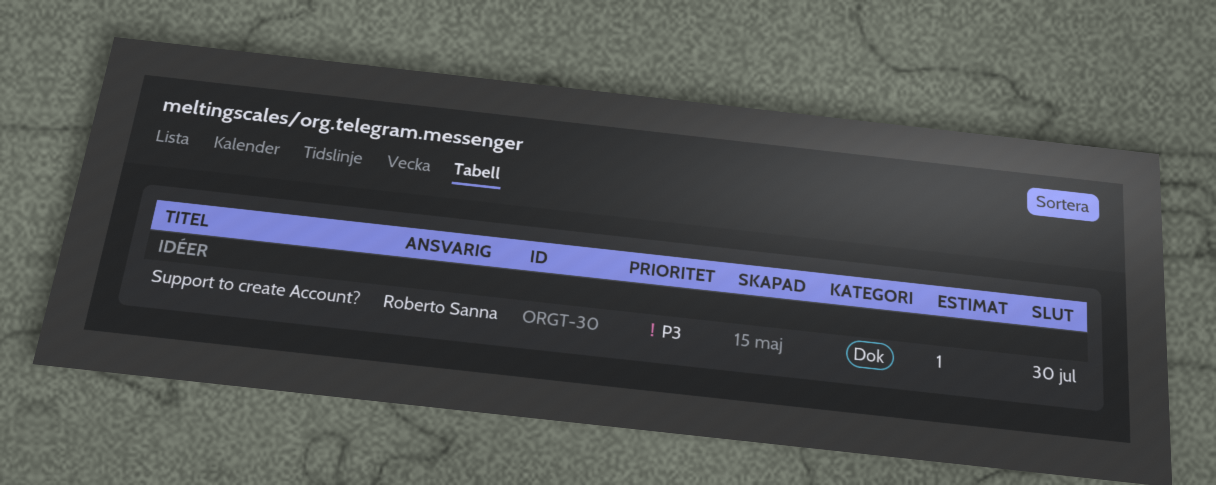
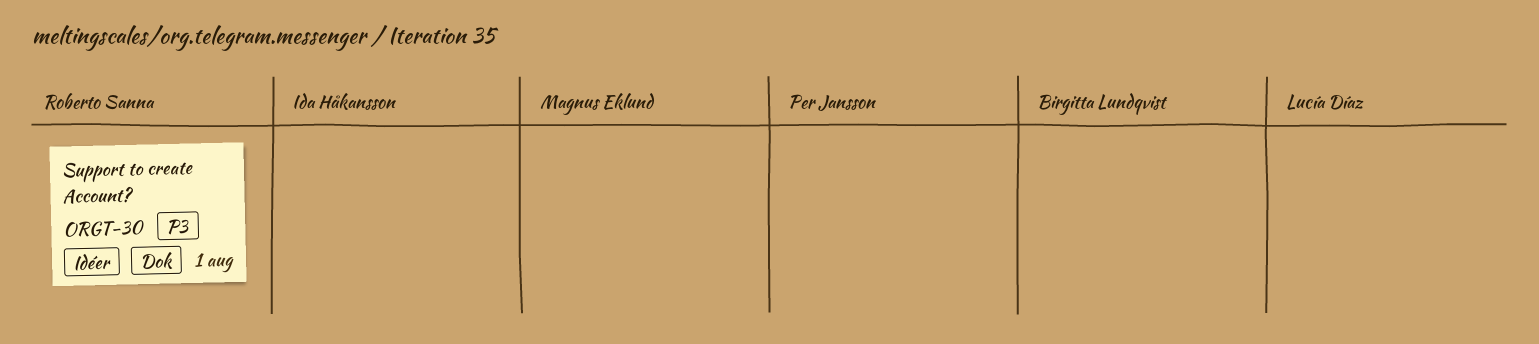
ORGT-30, due: Jul 30 -> Aug 1

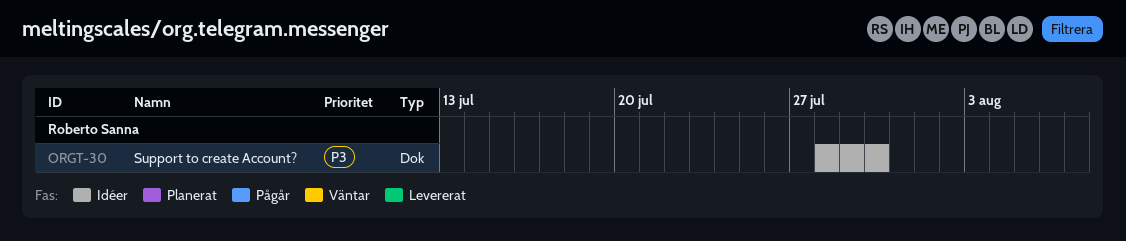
ORGT-30, due: Aug 1 -> Jul 30

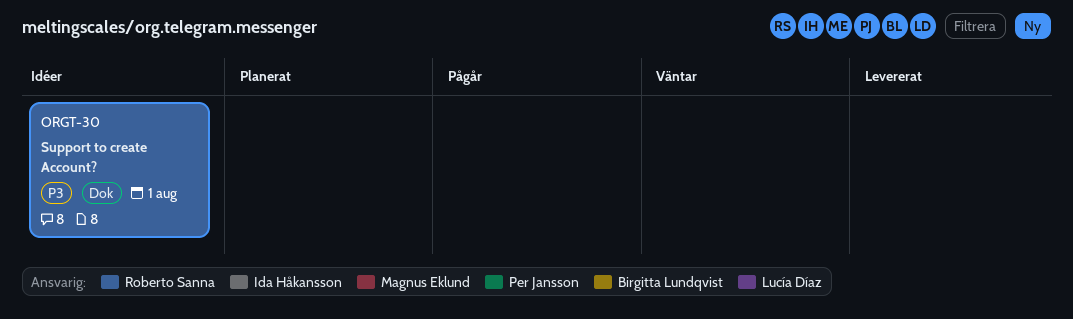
ORGT-30, due: Jul 30 -> Aug 1

